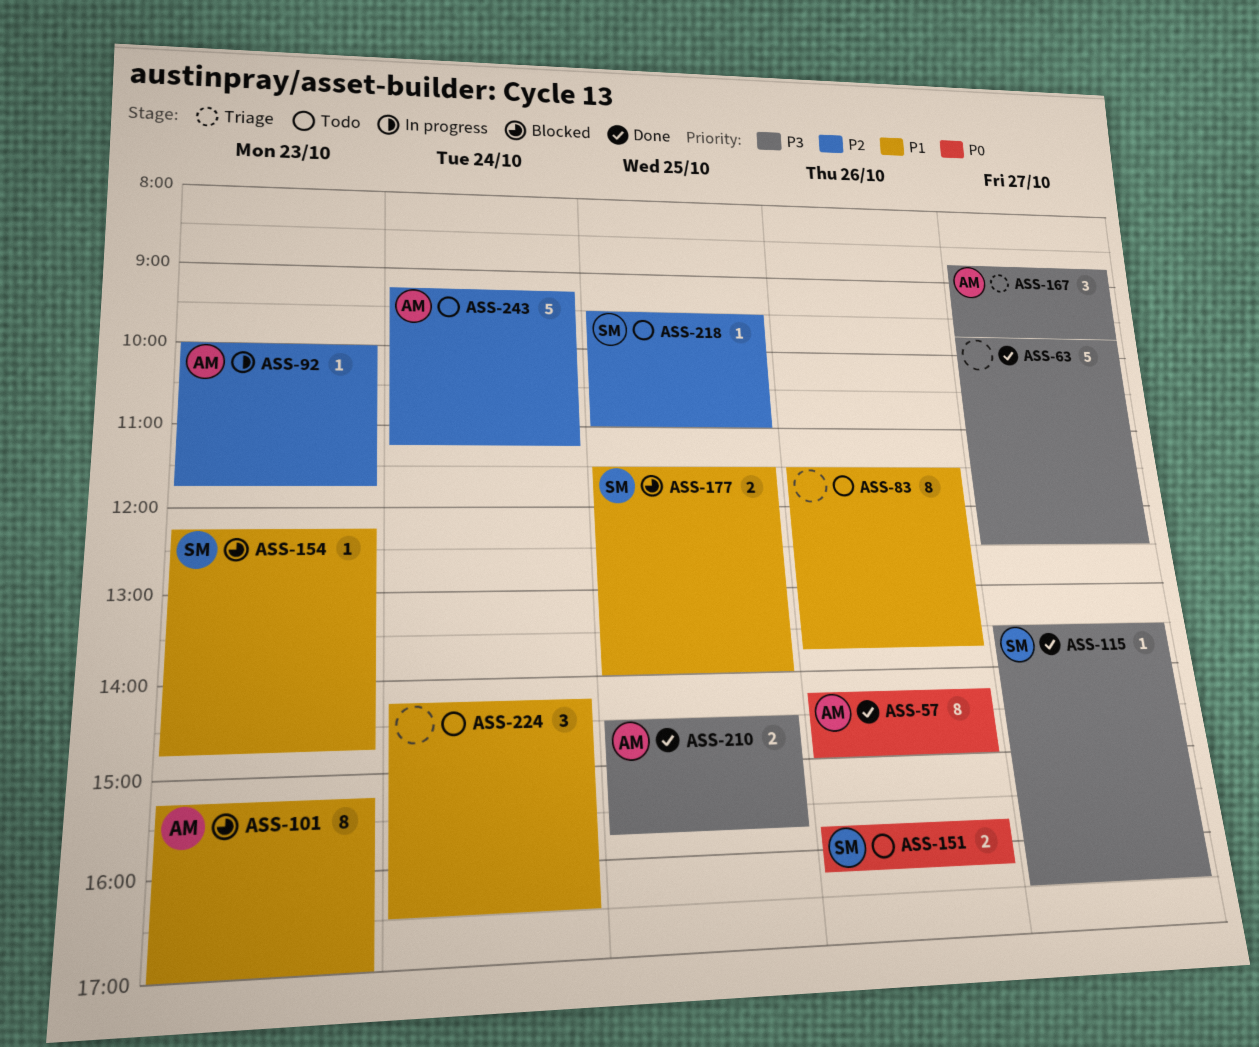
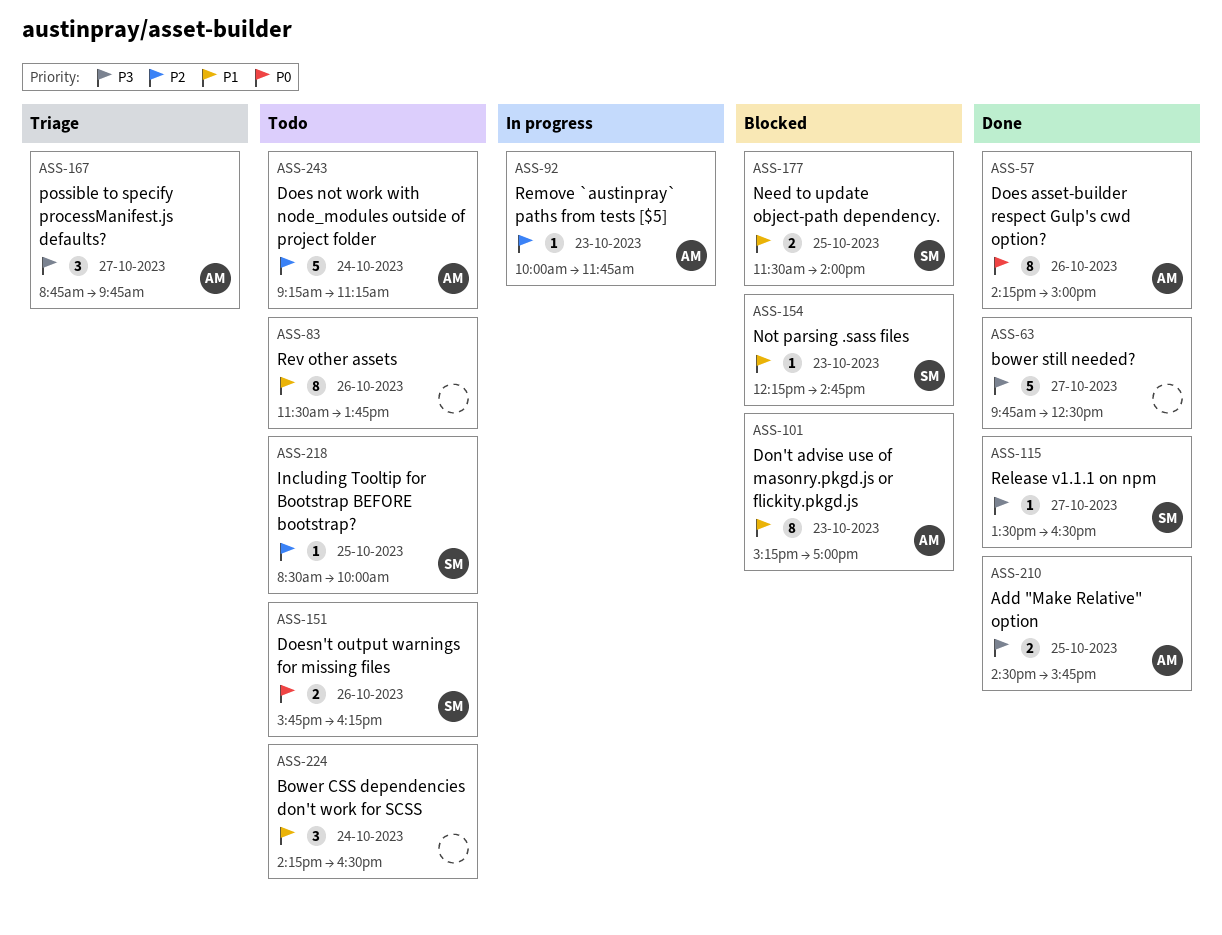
ASS-218, begins: 09:30 -> 08:30
ASS-218, ends: 11:00 -> 10:00

